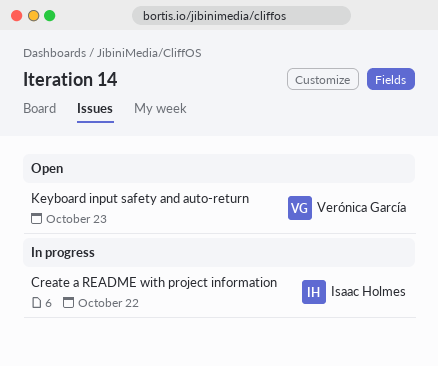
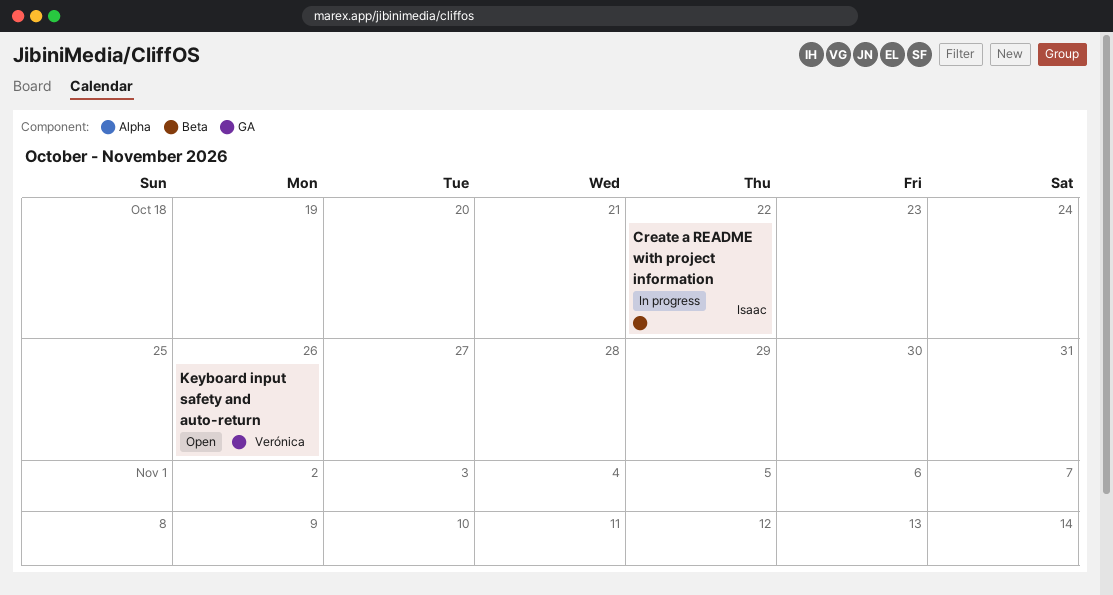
Keyboard input safety and auto-return, due: Oct 23 -> Oct 26

